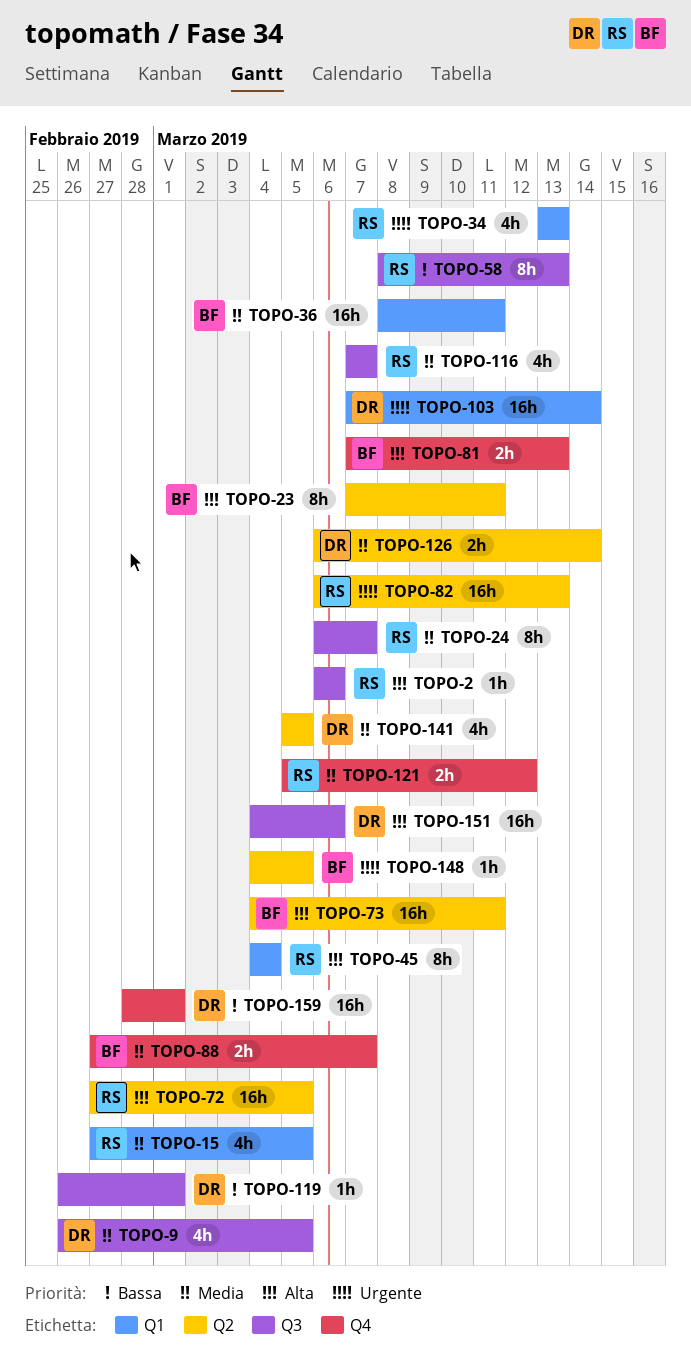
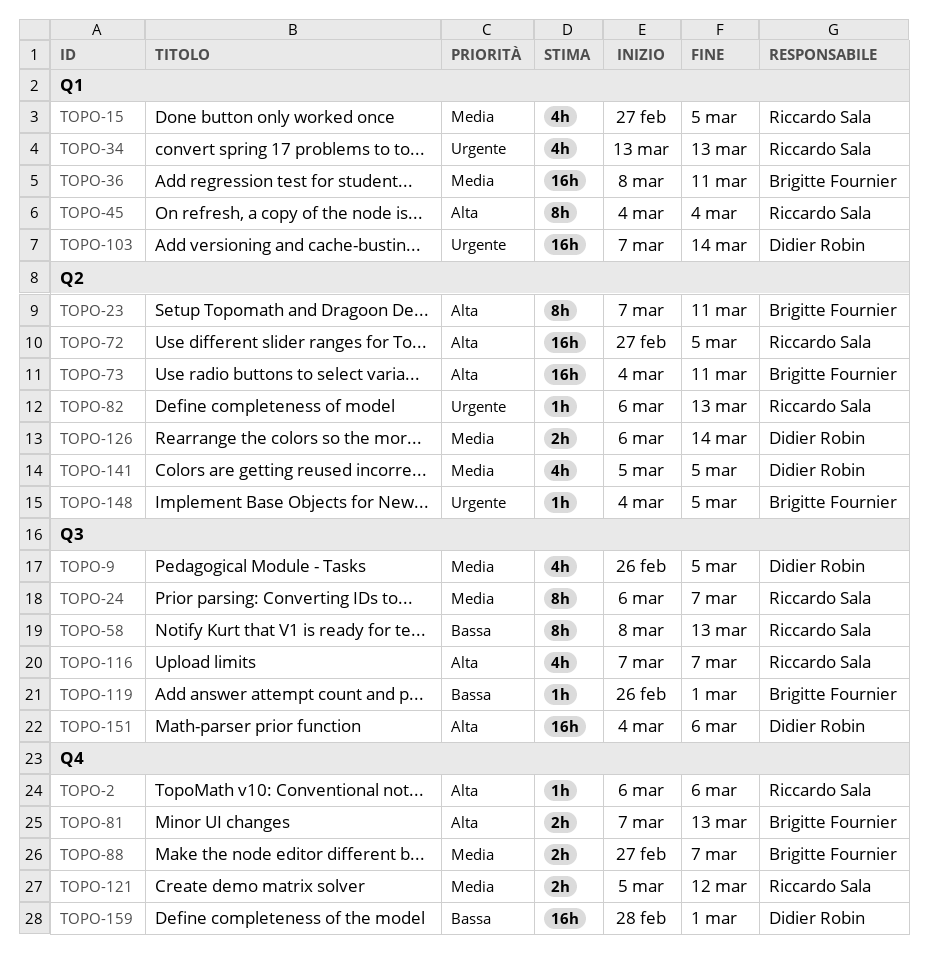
TOPO-2, label: Q3 -> Q4
TOPO-82, estimate: 16h -> 1h
TOPO-116, priority: Media -> Alta
TOPO-119, owner: Didier Robin -> Brigitte Fournier

